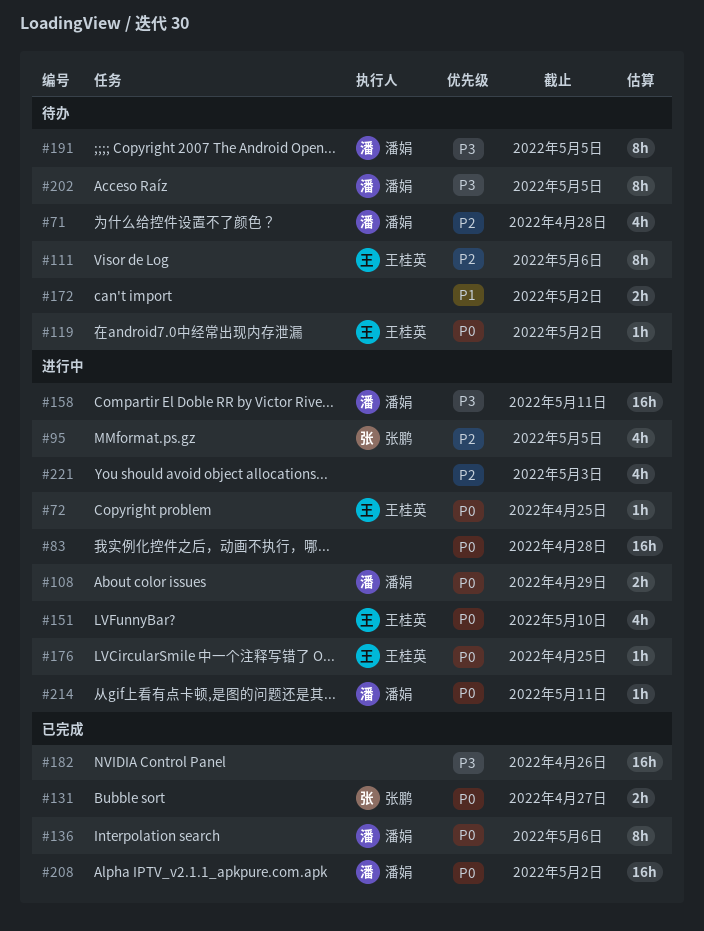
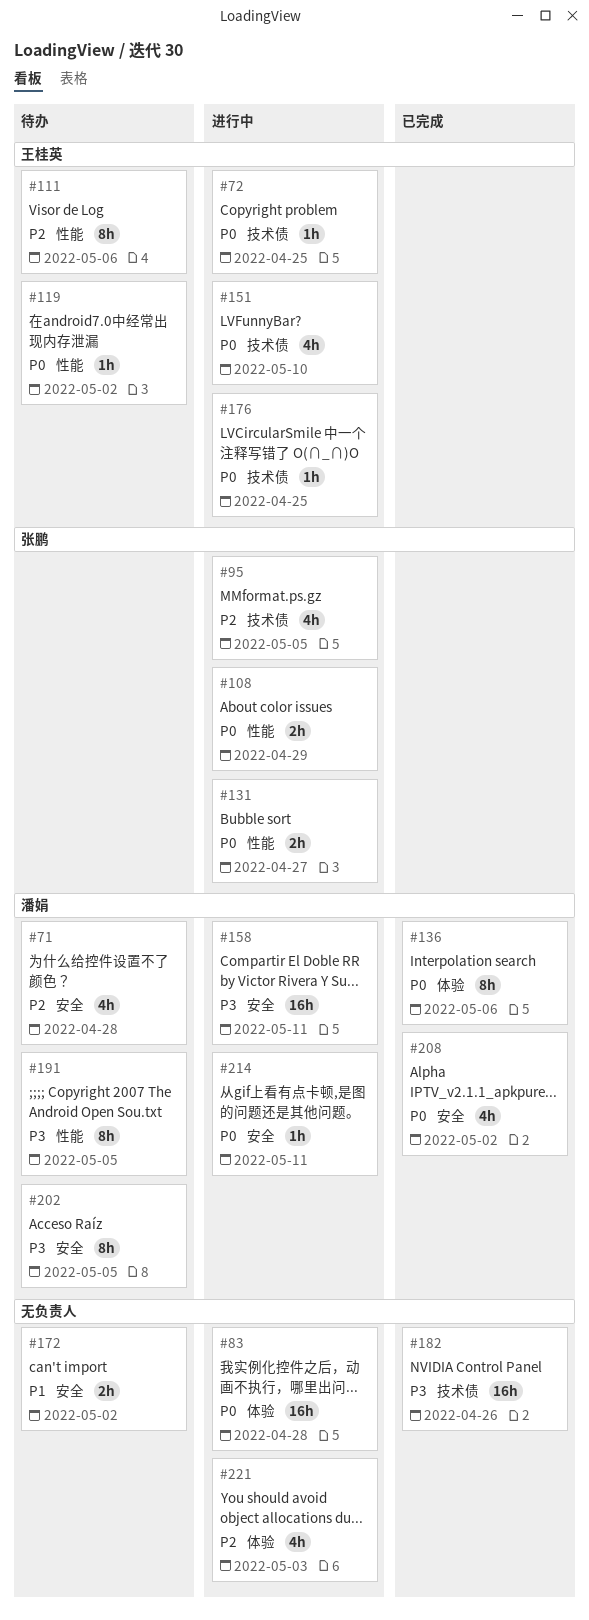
#108, owner: 潘娟 -> 张鹏
#131, status: 已完成 -> 进行中
#208, estimate: 16h -> 4h

